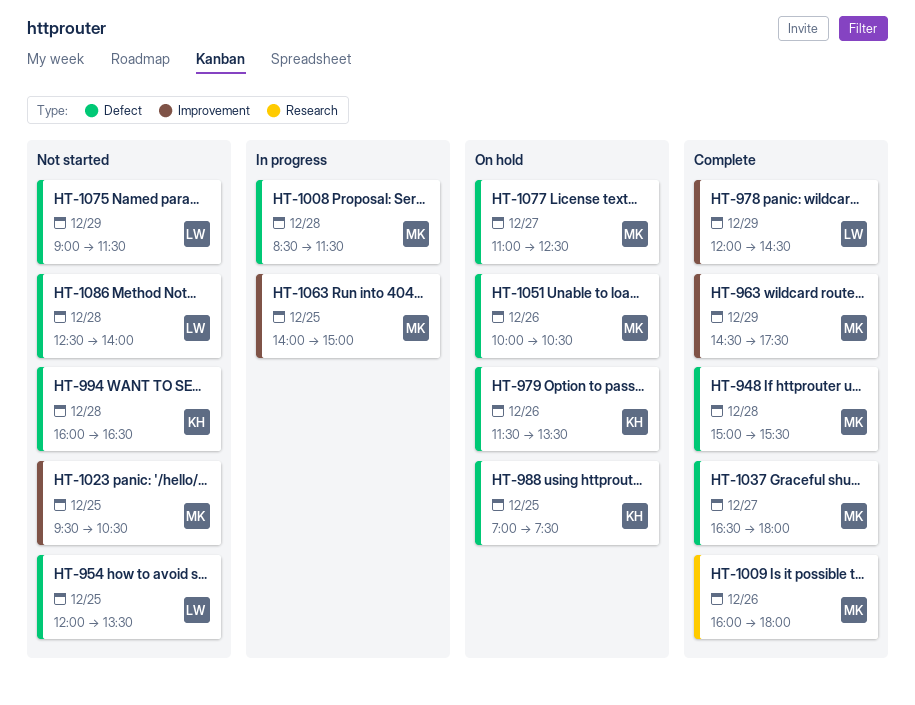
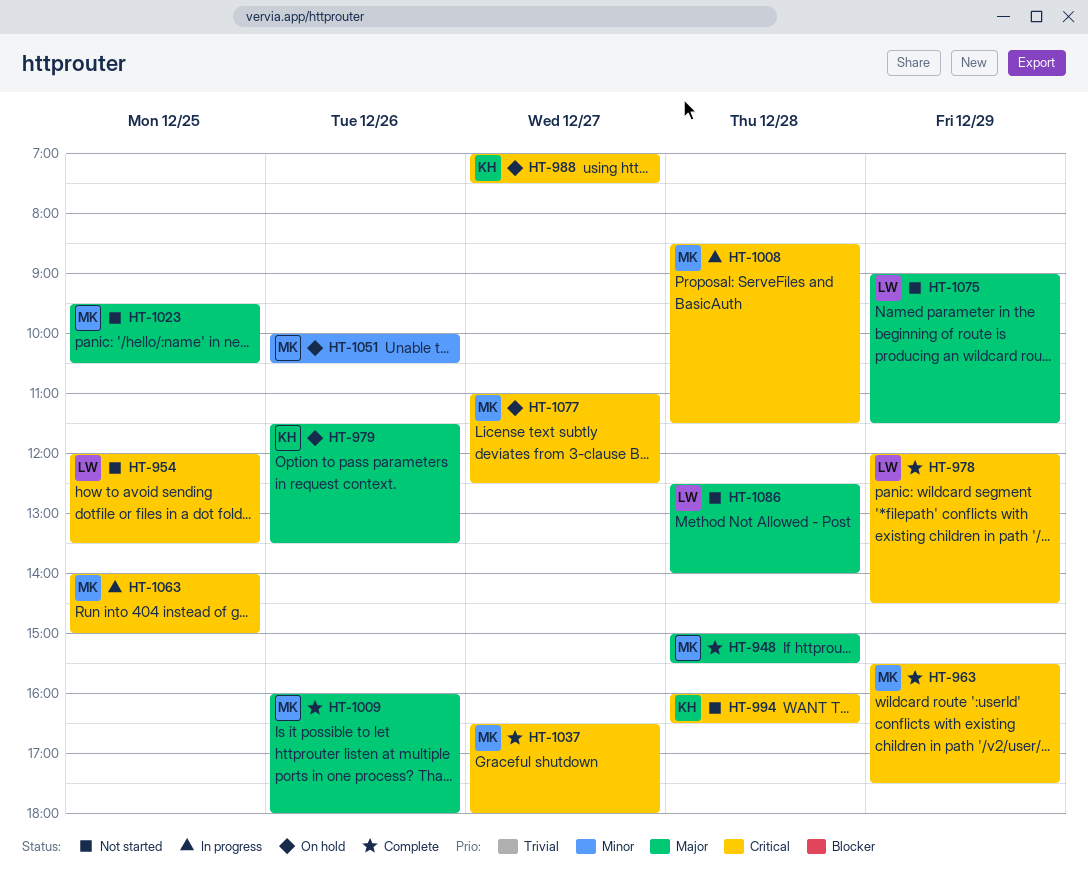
HT-963, begins: 14:30 -> 15:30
HT-988, day: Dec 25 -> Dec 27

